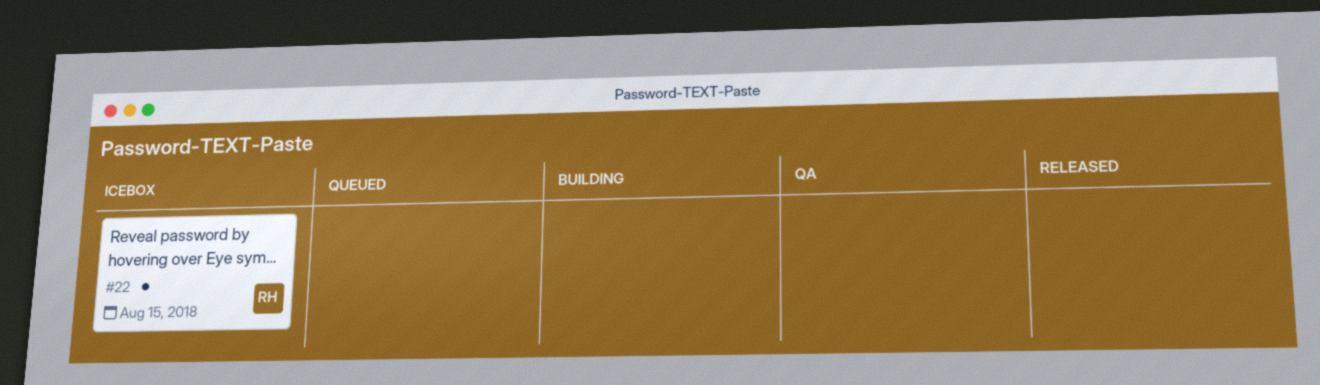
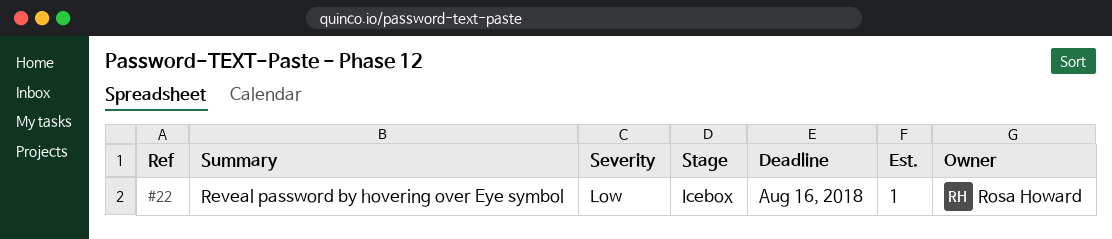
#22, due: Aug 15 -> Aug 16

